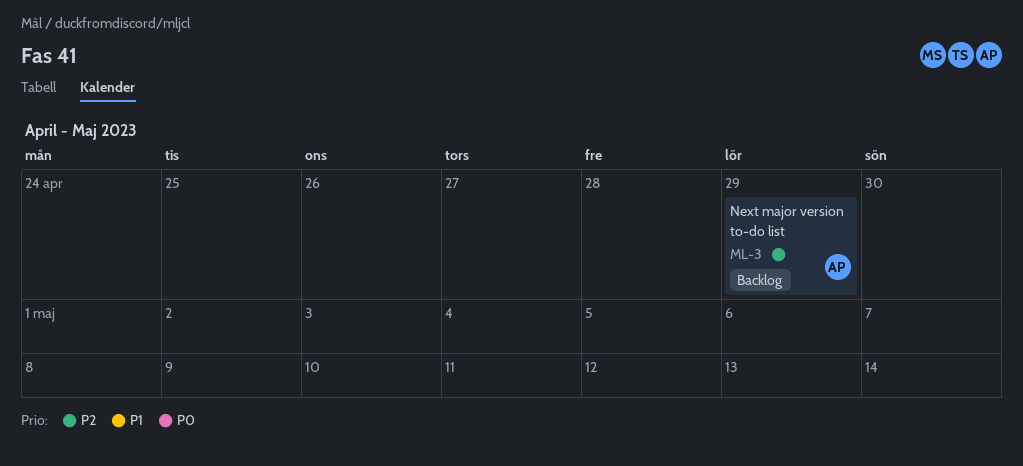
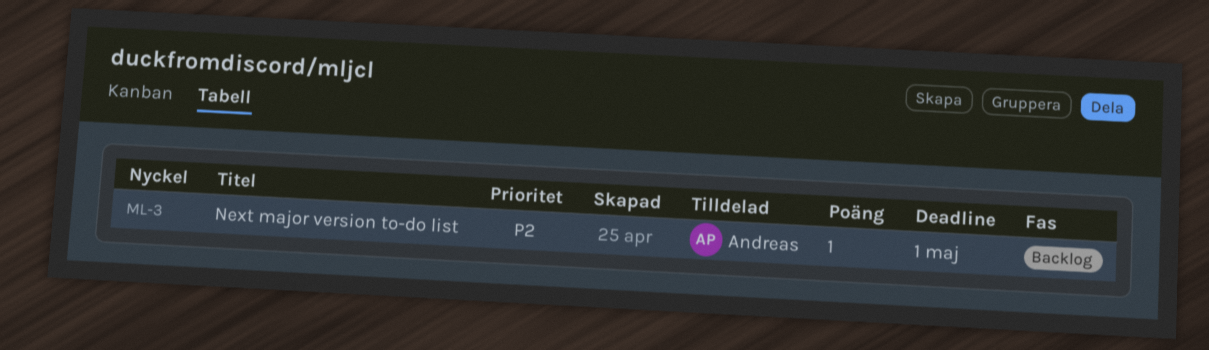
ML-3, due: Apr 29 -> May 1

